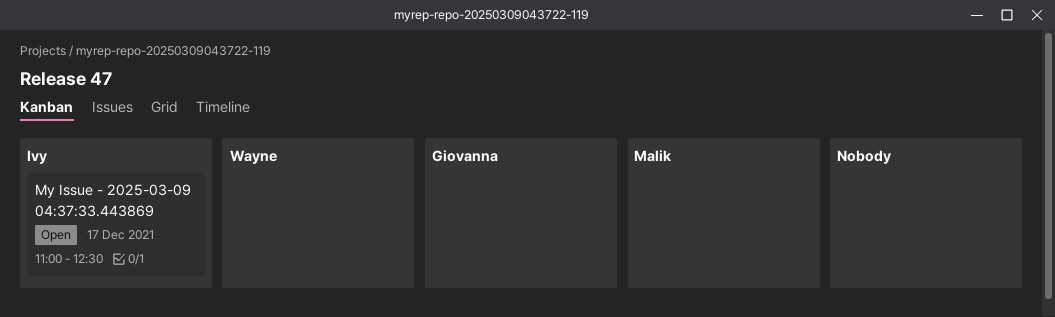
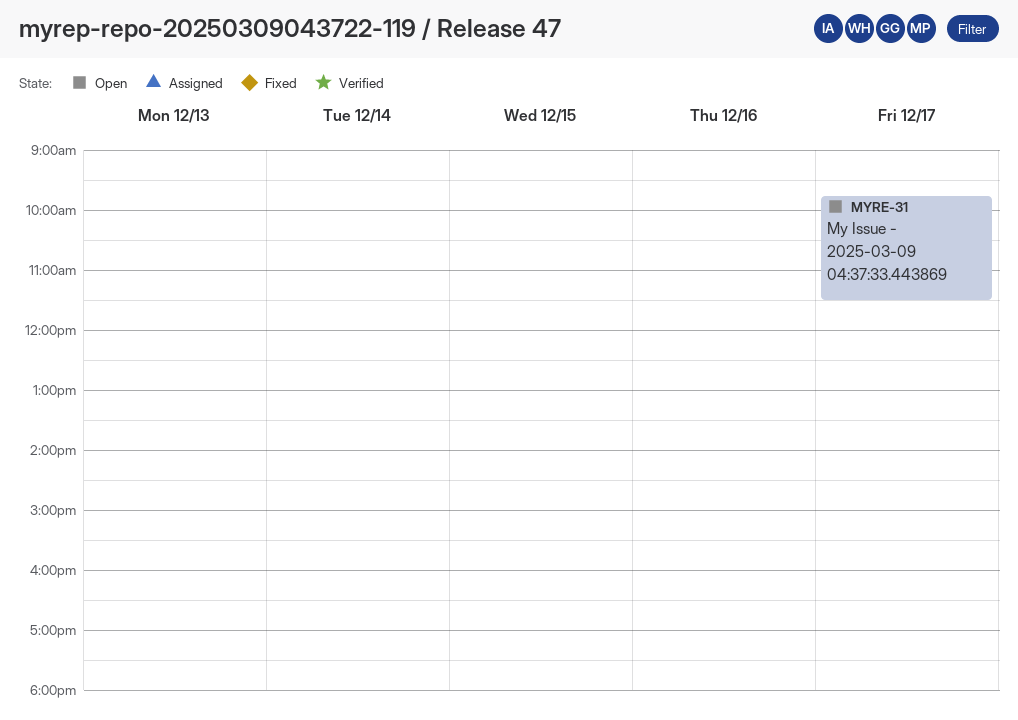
My Issue - 2025-03-09 04:37:33.443869, begins: 11:00 -> 09:45
My Issue - 2025-03-09 04:37:33.443869, ends: 12:30 -> 11:30

